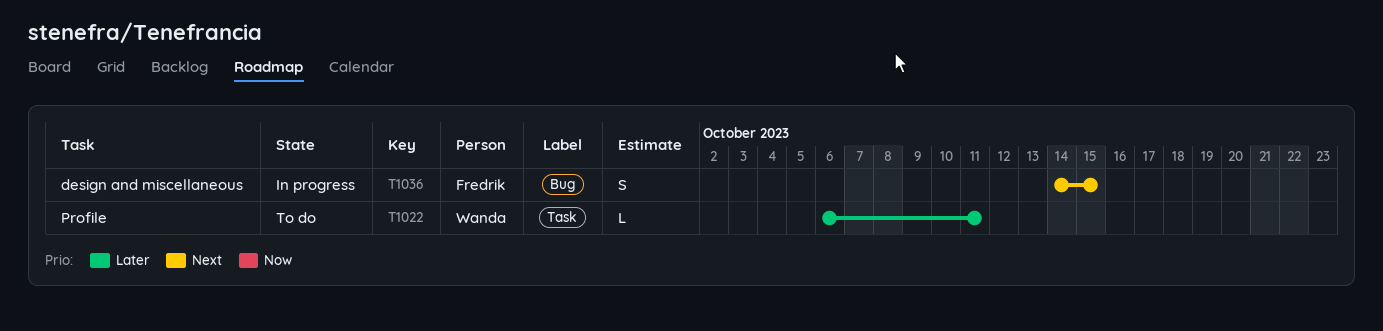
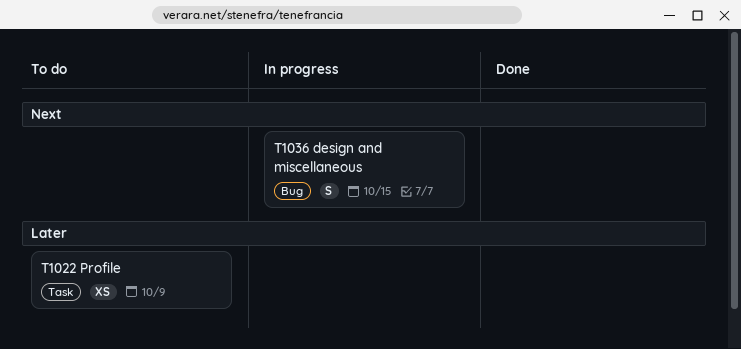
T1022, estimate: L -> XS
T1022, due: Oct 11 -> Oct 9

